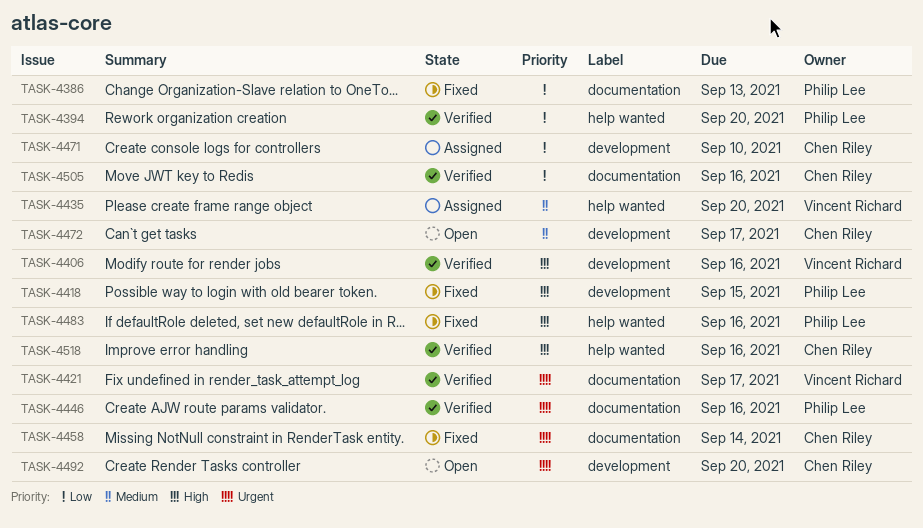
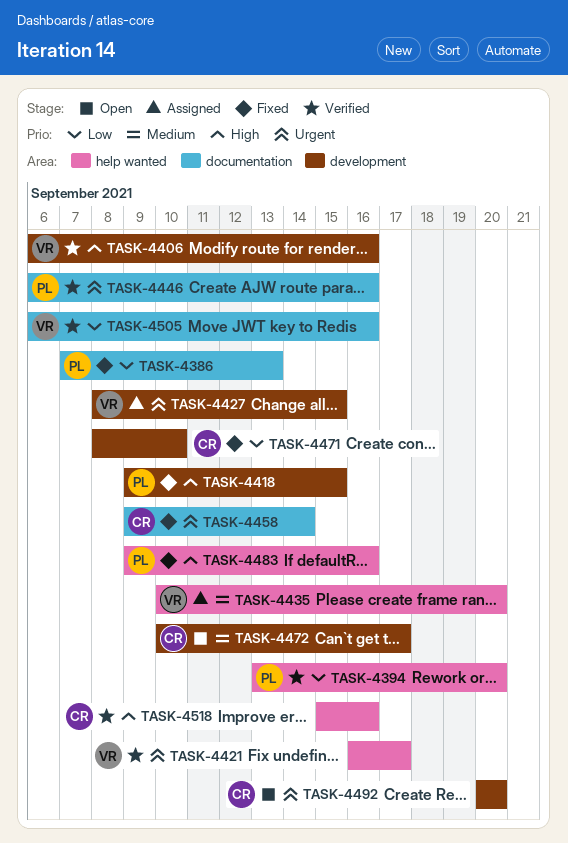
TASK-4421, label: documentation -> help wanted
TASK-4427: none -> present
TASK-4471, status: Assigned -> Fixed
TASK-4505, owner: Chen Riley -> Vincent Richard

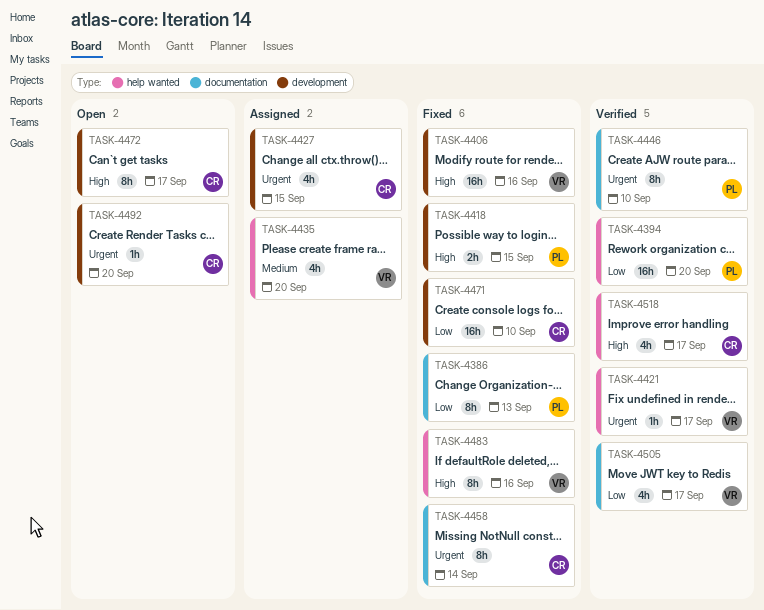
TASK-4406, status: Verified -> Fixed
TASK-4427, owner: VR -> CR
TASK-4446, due: Sep 16 -> Sep 10
TASK-4472, priority: Medium -> High
TASK-4483, owner: PL -> VR
TASK-4505, due: Sep 16 -> Sep 17
TASK-4518, due: Sep 16 -> Sep 17

